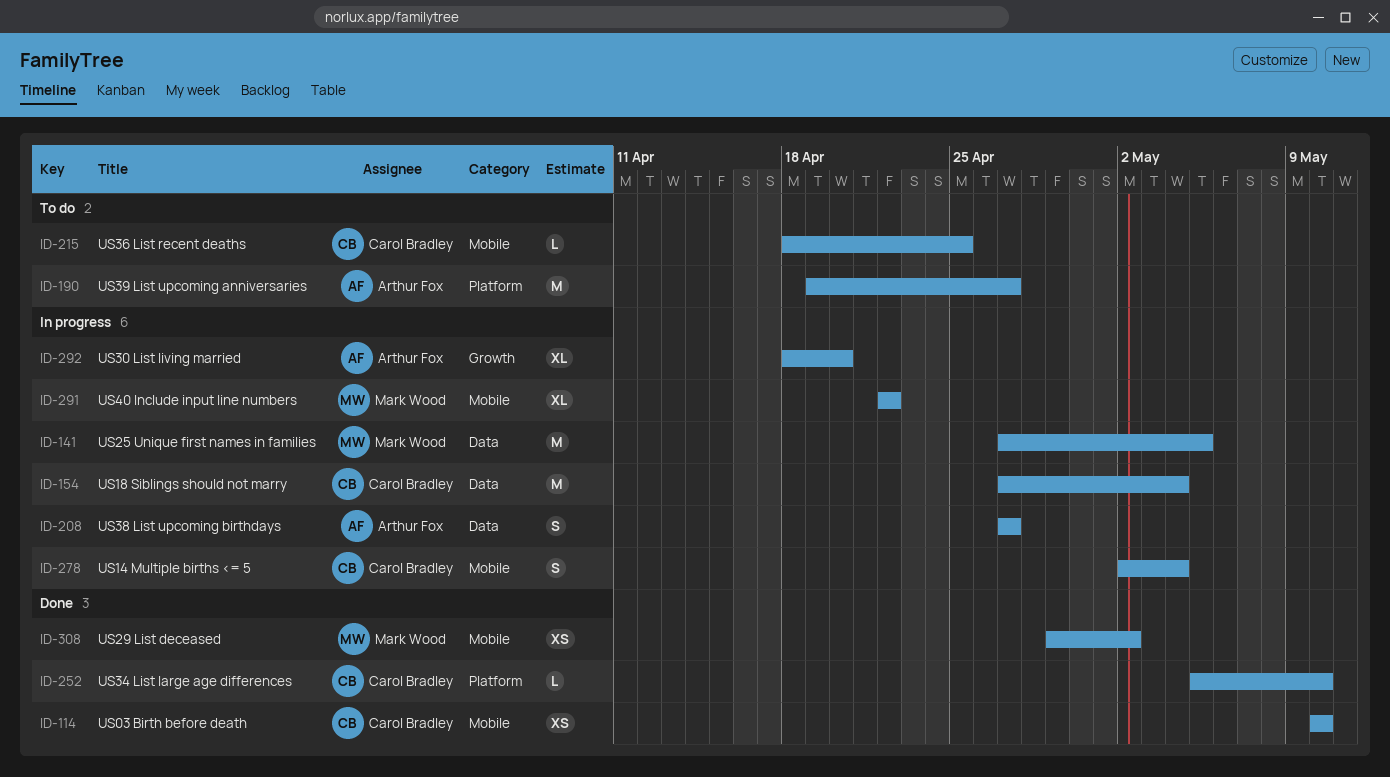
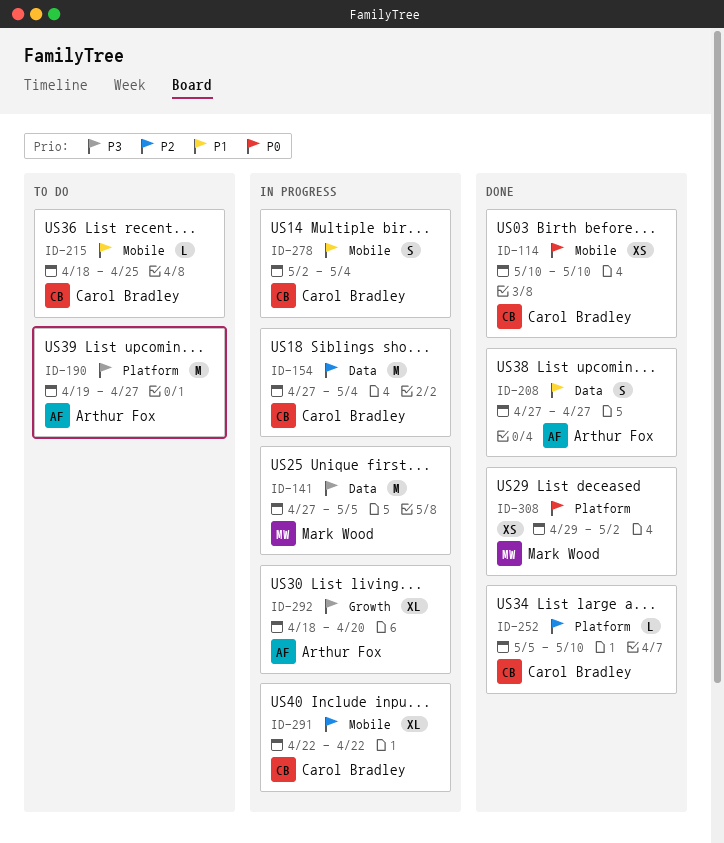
ID-208, status: In progress -> Done
ID-291, owner: Mark Wood -> Carol Bradley
ID-308, label: Mobile -> Platform

